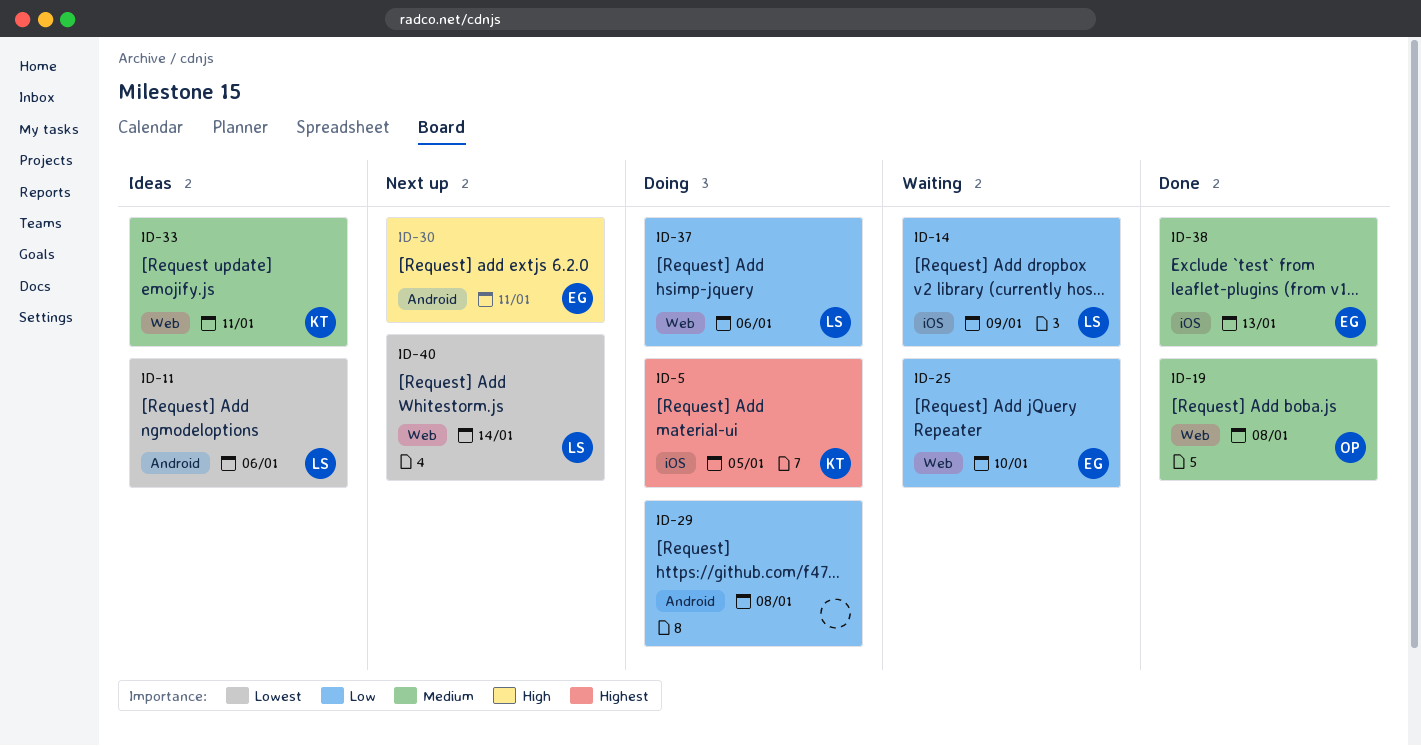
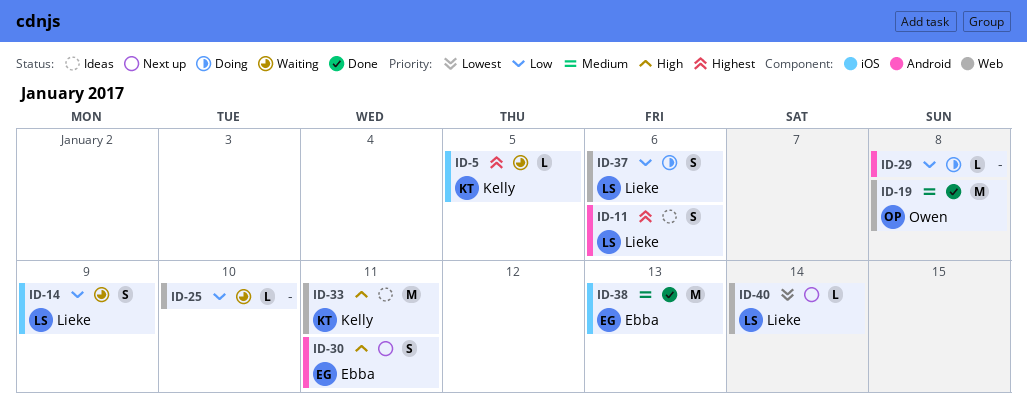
ID-5, status: Doing -> Waiting
ID-11, priority: Lowest -> Highest
ID-25, owner: Ebba -> none
ID-33, priority: Medium -> High

